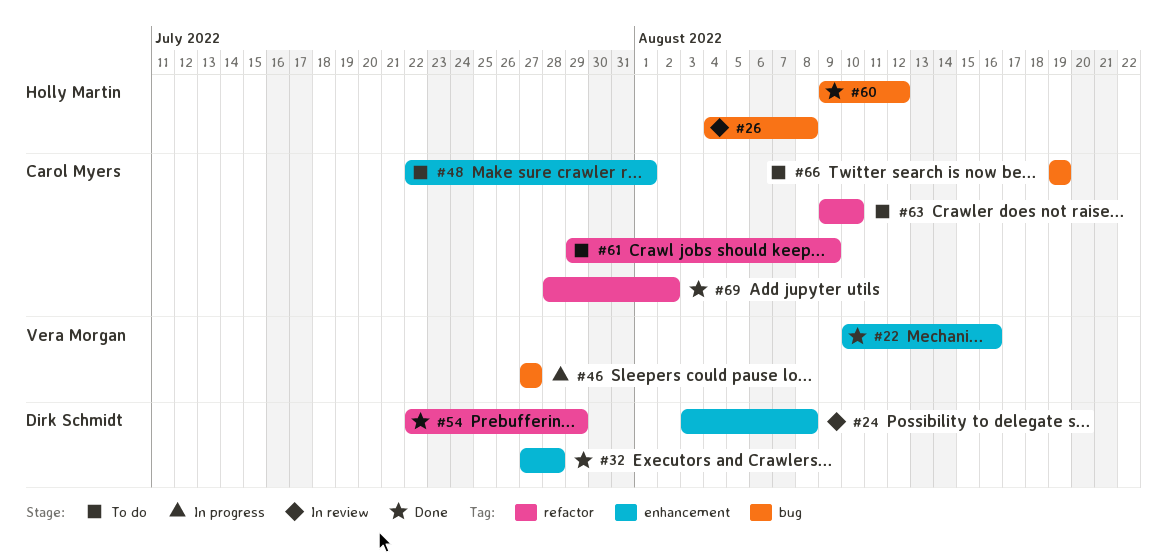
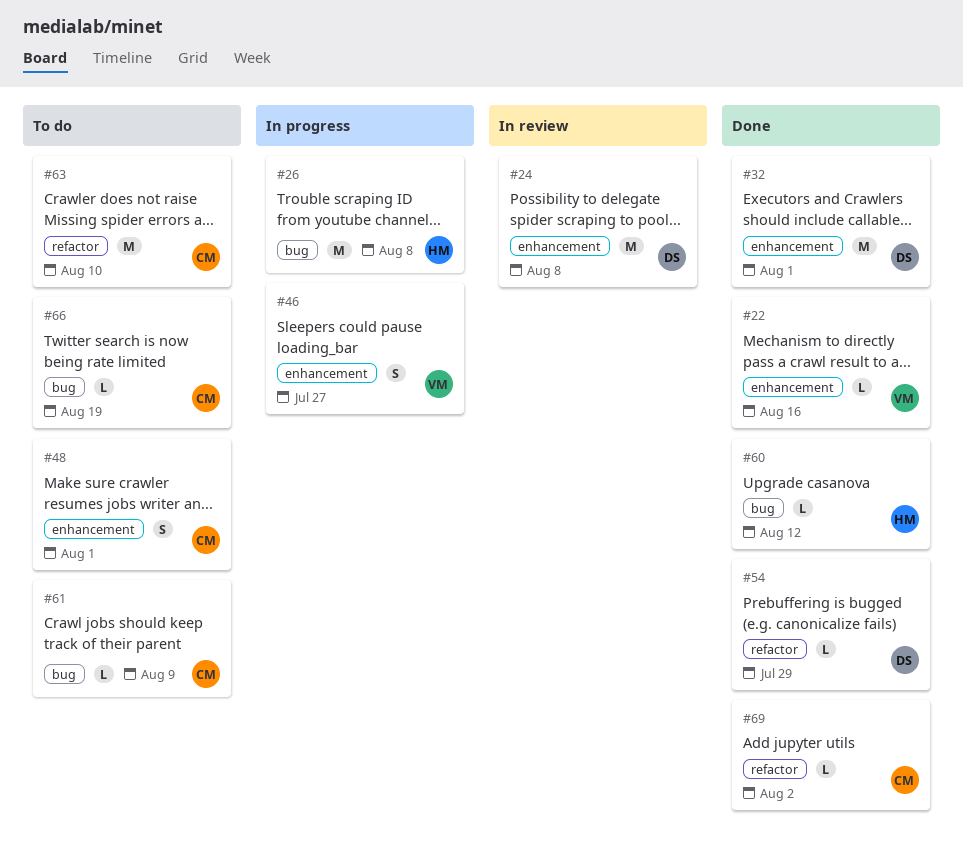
#26, status: In review -> In progress
#32, due: Jul 28 -> Aug 1
#46, label: bug -> enhancement
#61, label: refactor -> bug

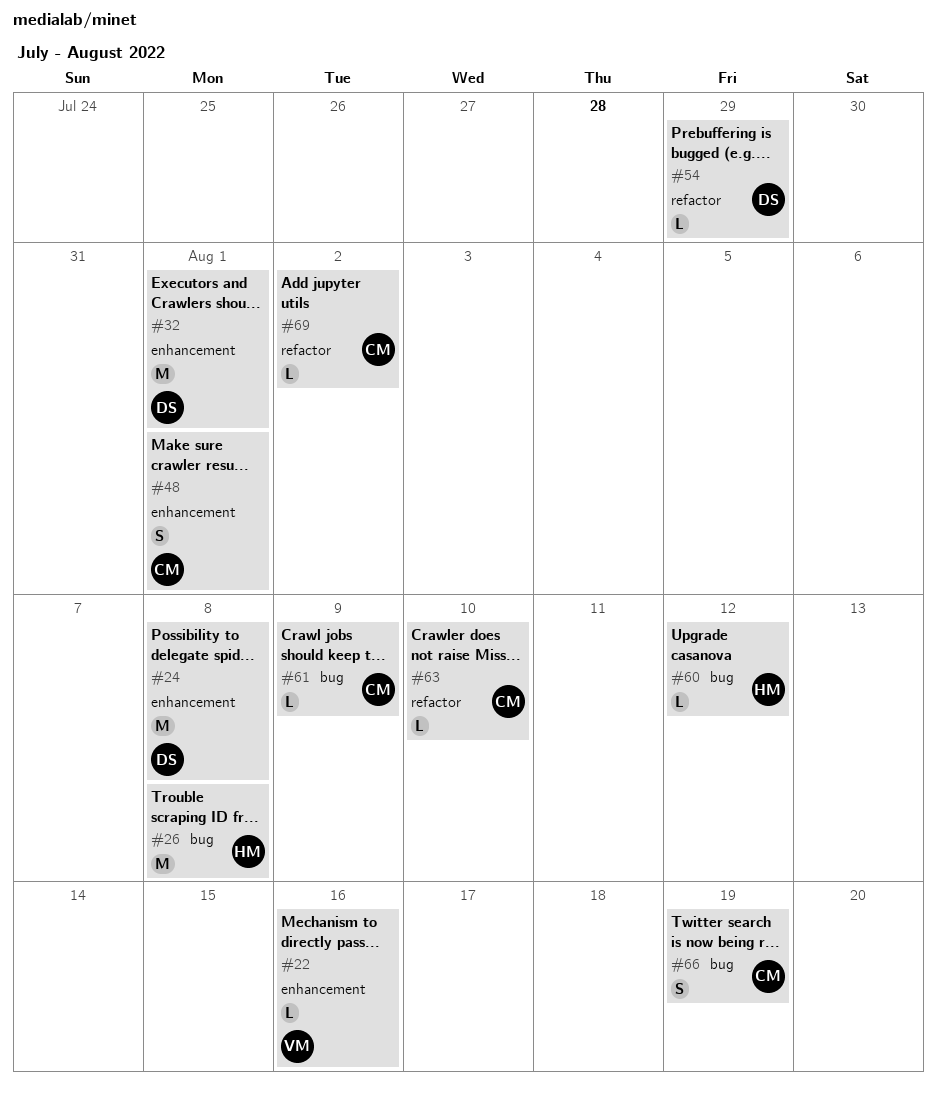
#46: present -> none
#63, estimate: M -> L
#66, estimate: L -> S

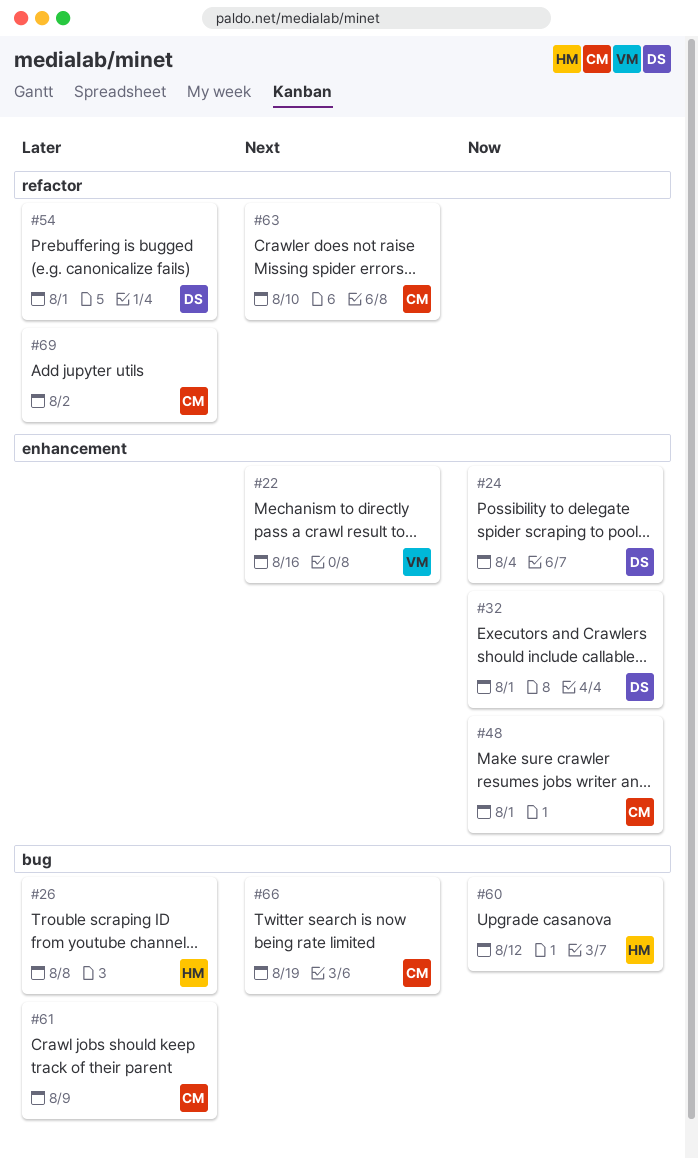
#24, due: Aug 8 -> Aug 4
#54, due: Jul 29 -> Aug 1

